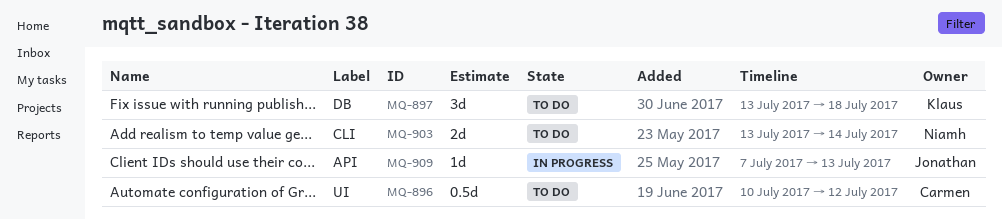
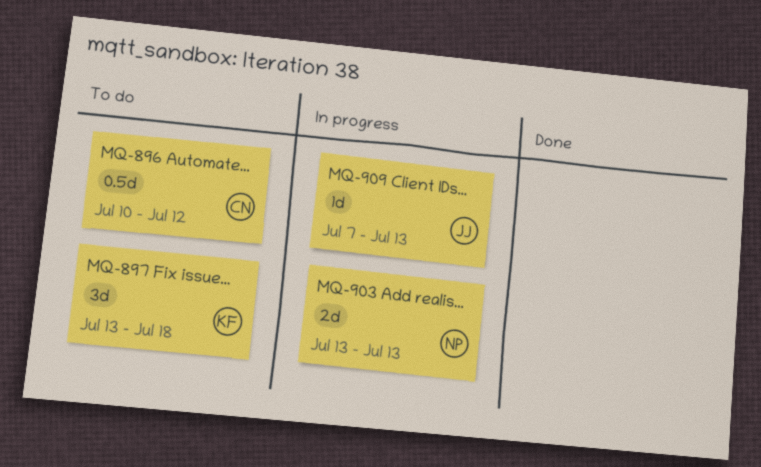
MQ-903, status: To do -> In progress
MQ-903, due: Jul 14 -> Jul 13

